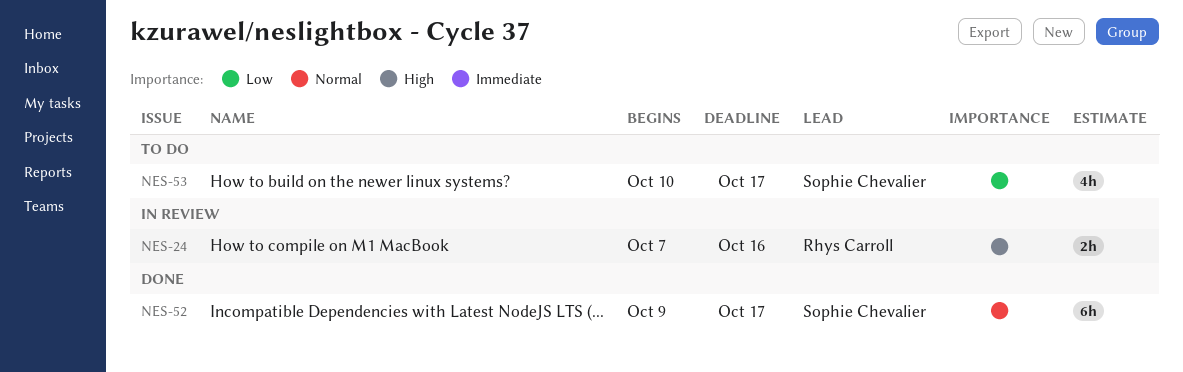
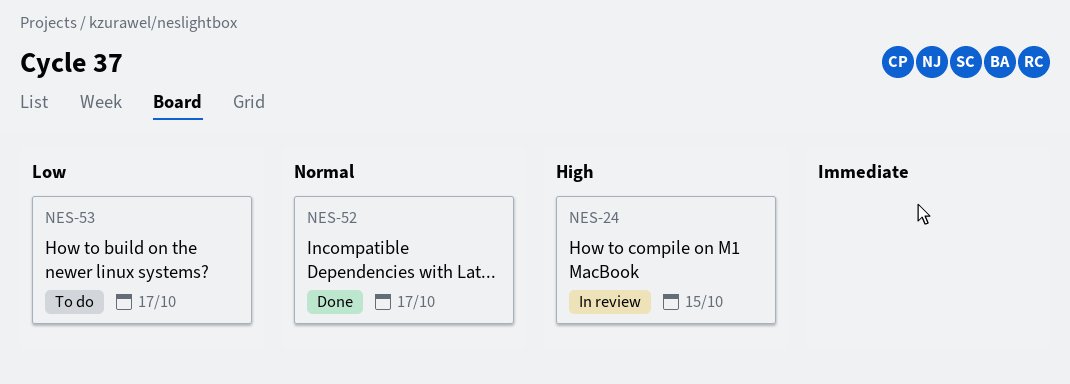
NES-24, due: Oct 16 -> Oct 15

